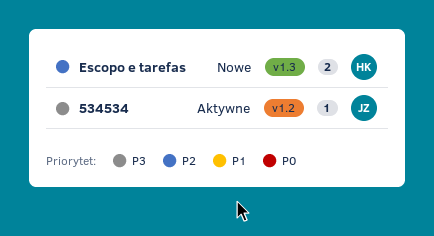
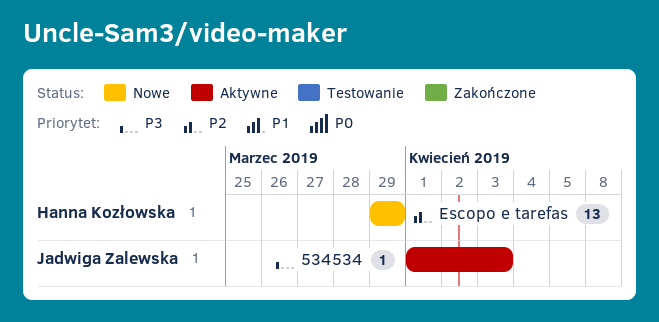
Escopo e tarefas, estimate: 2 -> 13

